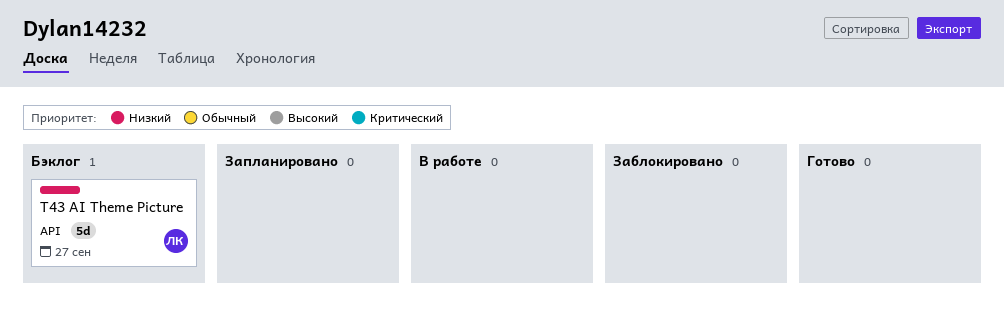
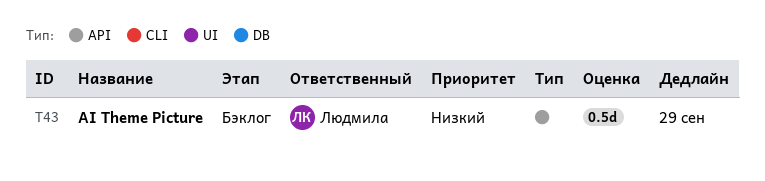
T43, estimate: 5d -> 0.5d
T43, due: Sep 27 -> Sep 29

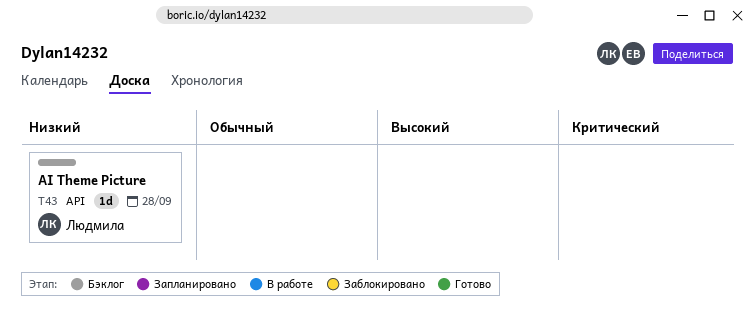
T43, estimate: 0.5d -> 1d
T43, due: Sep 29 -> Sep 28

